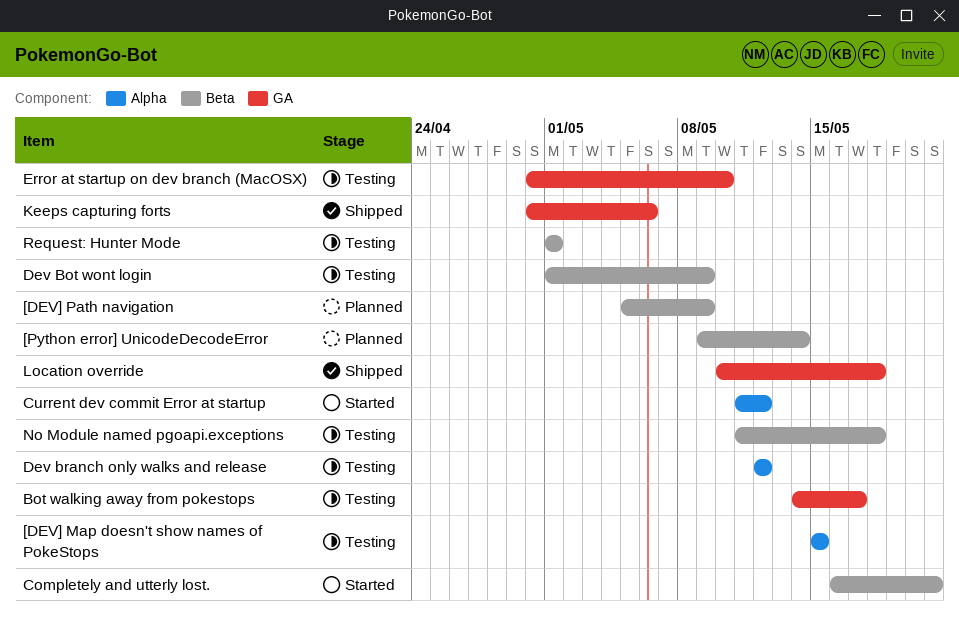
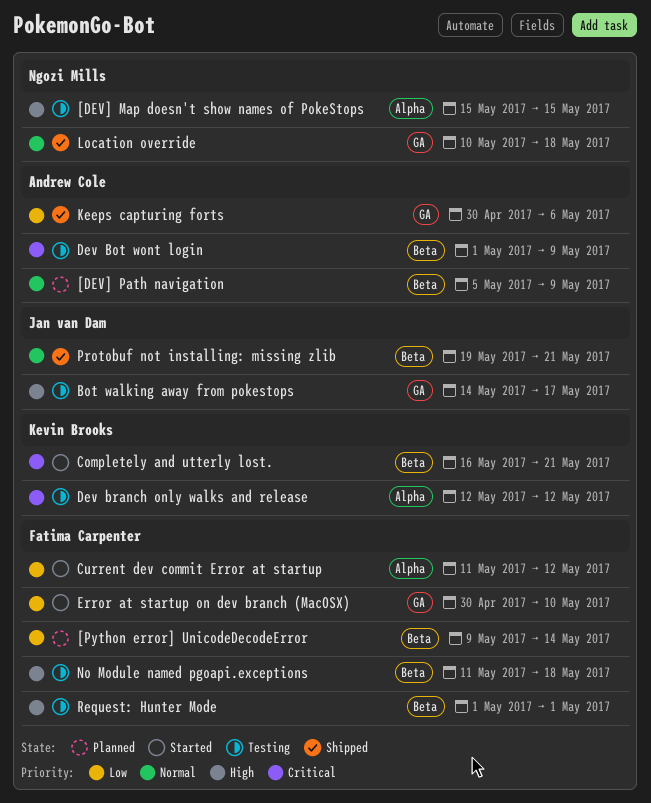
Error at startup on dev branch (MacOSX), status: Testing -> Started
Protobuf not installing: missing zlib: none -> present

